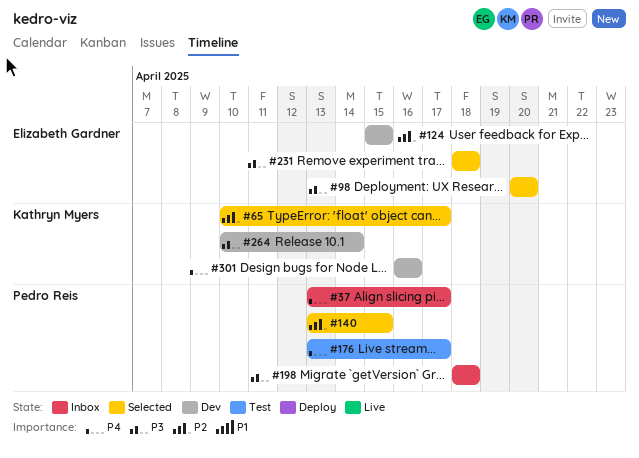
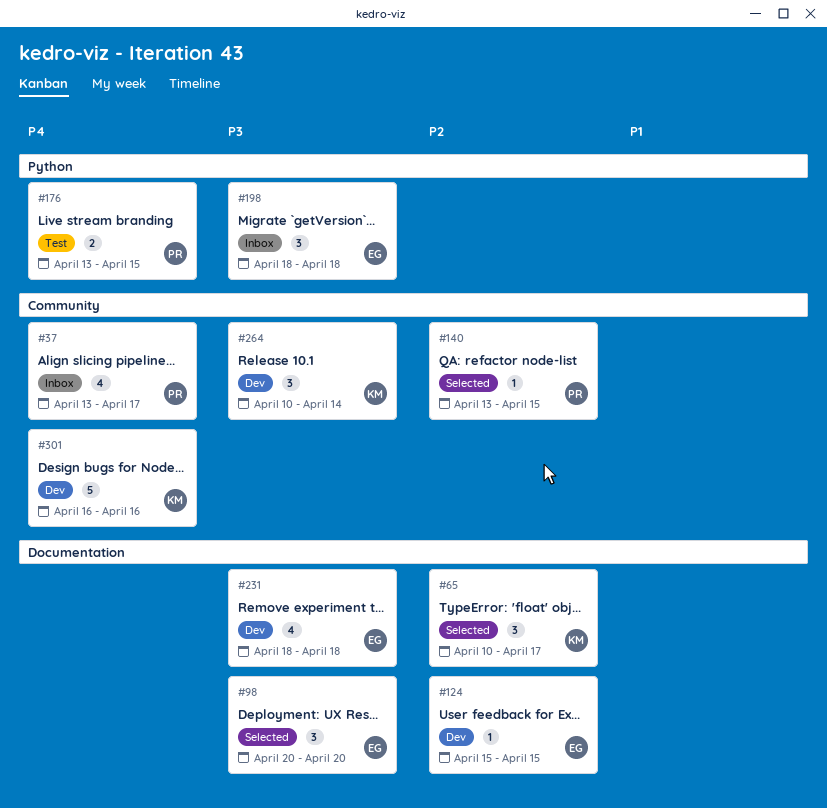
#176, due: Apr 17 -> Apr 15
#198, owner: Pedro Reis -> Elizabeth Gardner
#231, status: Selected -> Dev

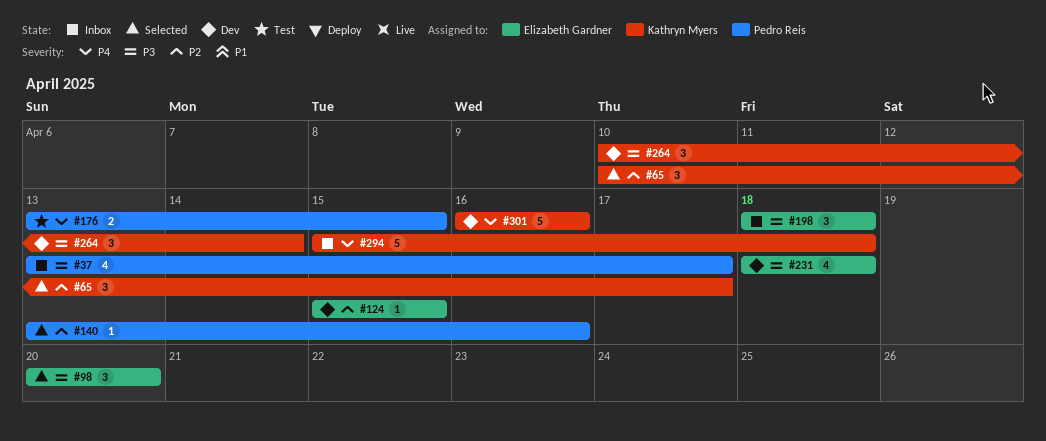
#37, priority: P4 -> P3
#140, due: Apr 15 -> Apr 16
#294: none -> present

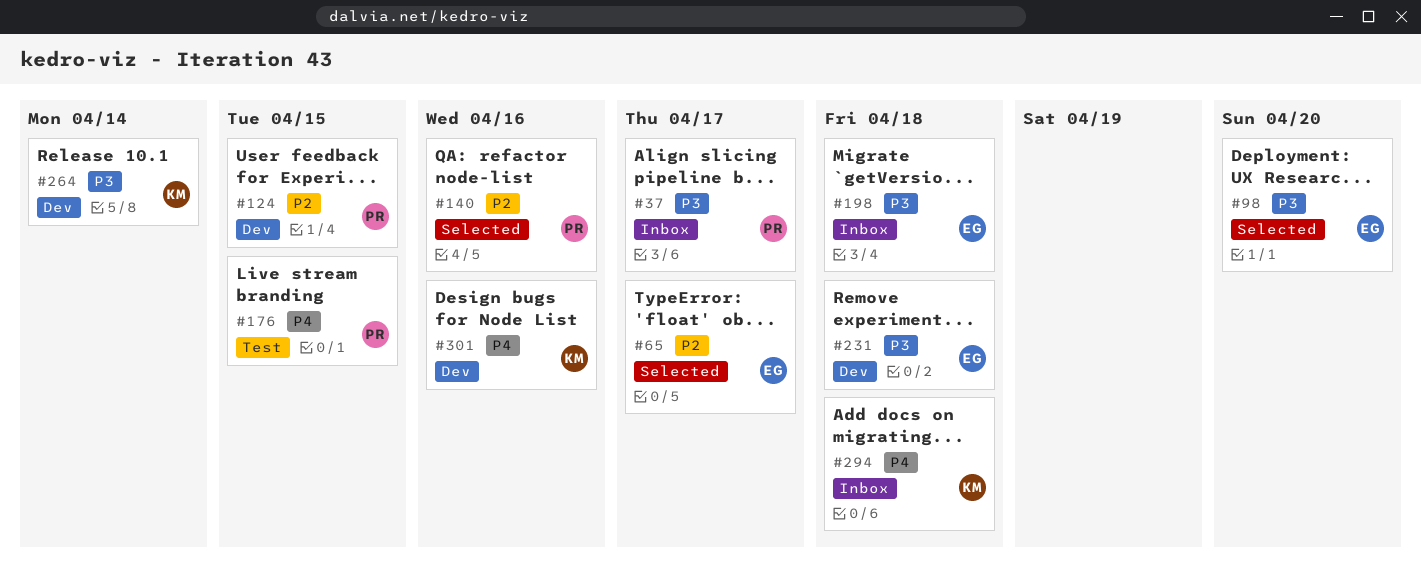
#65, owner: Kathryn Myers -> Elizabeth Gardner
#124, owner: Elizabeth Gardner -> Pedro Reis

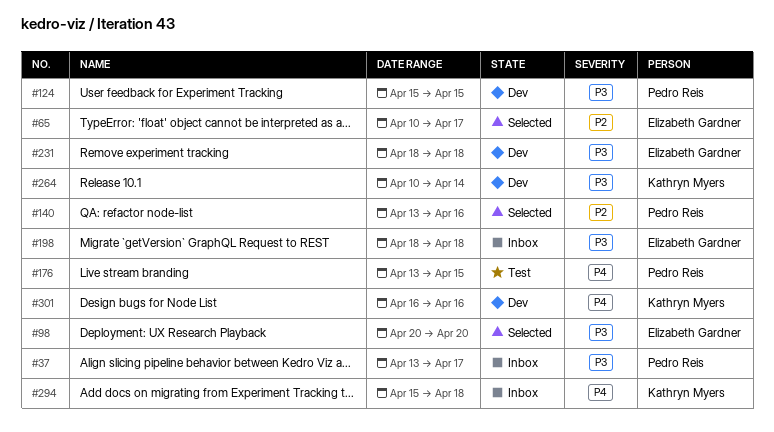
#124, priority: P2 -> P3

